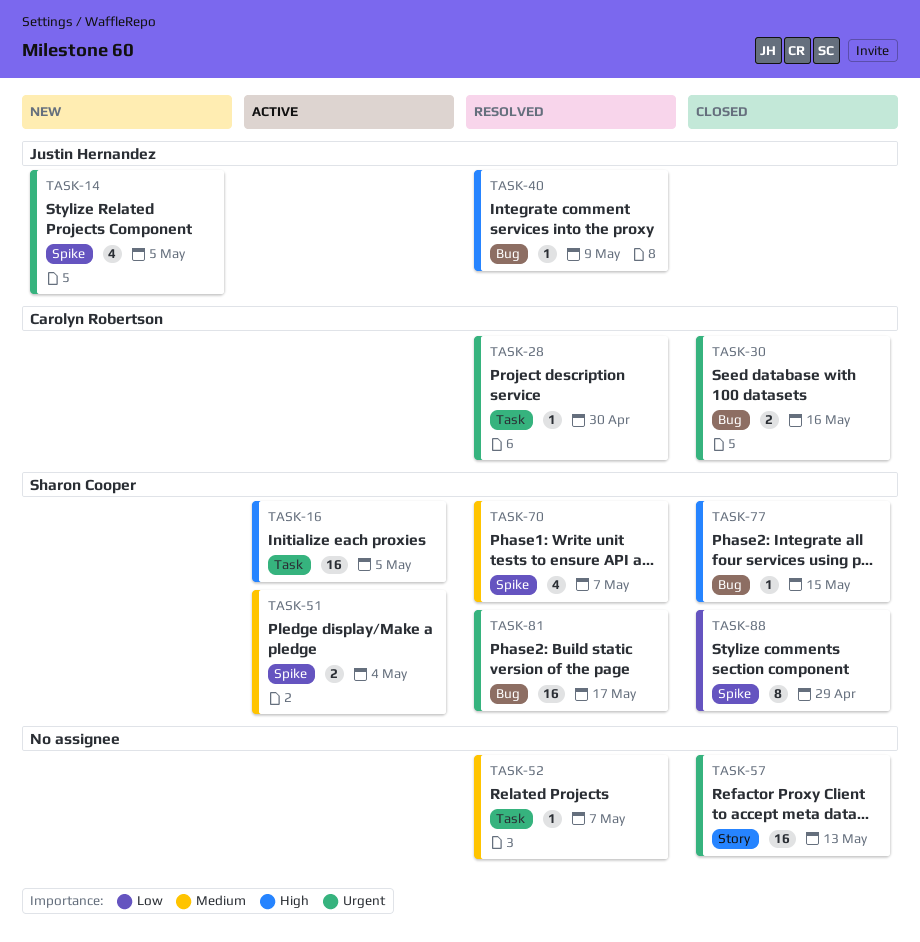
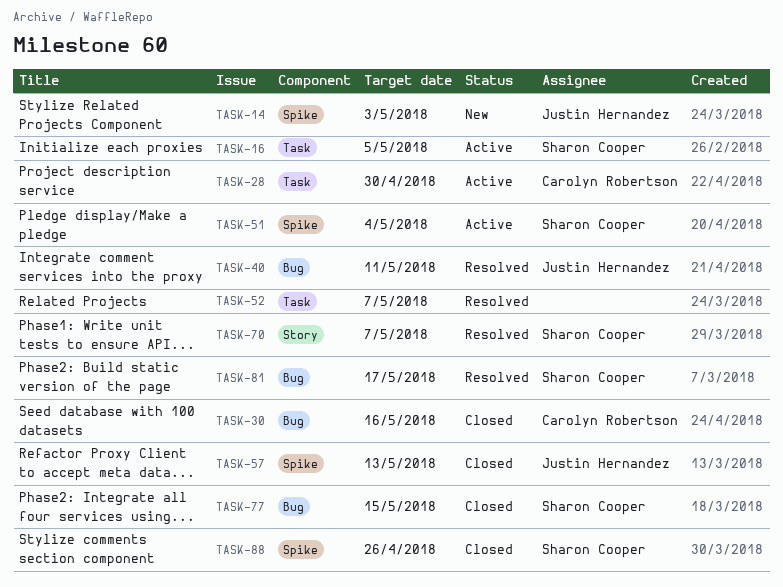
TASK-14, due: May 5 -> May 3
TASK-28, status: Resolved -> Active
TASK-40, due: May 9 -> May 11
TASK-57, owner: none -> Justin Hernandez
TASK-57, label: Story -> Spike
TASK-70, label: Spike -> Story
TASK-88, due: Apr 29 -> Apr 26

